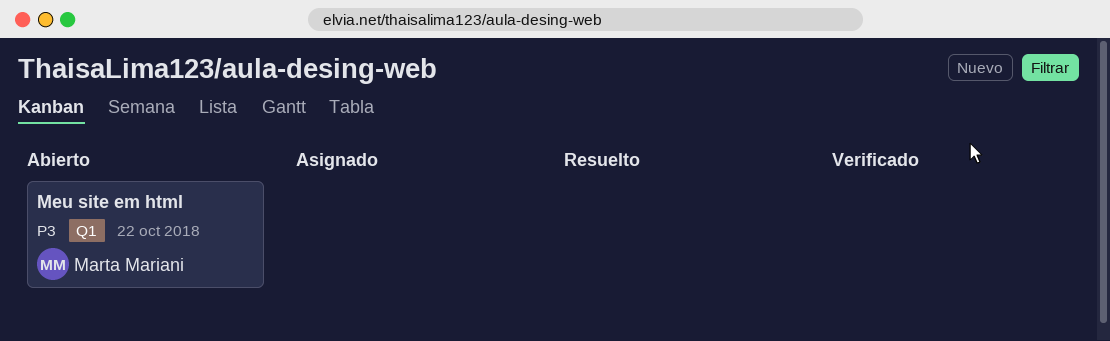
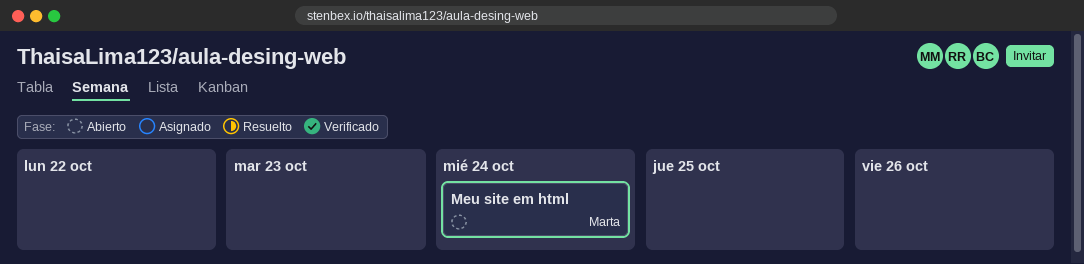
Meu site em html, due: Oct 22 -> Oct 24

